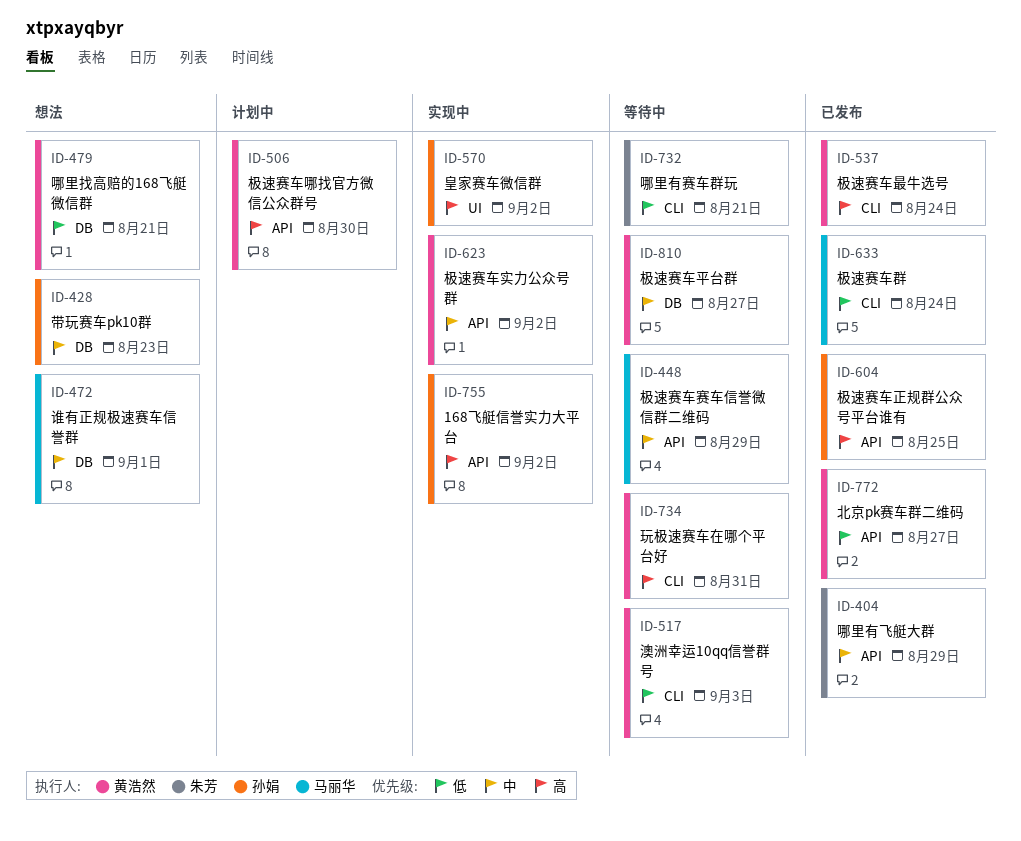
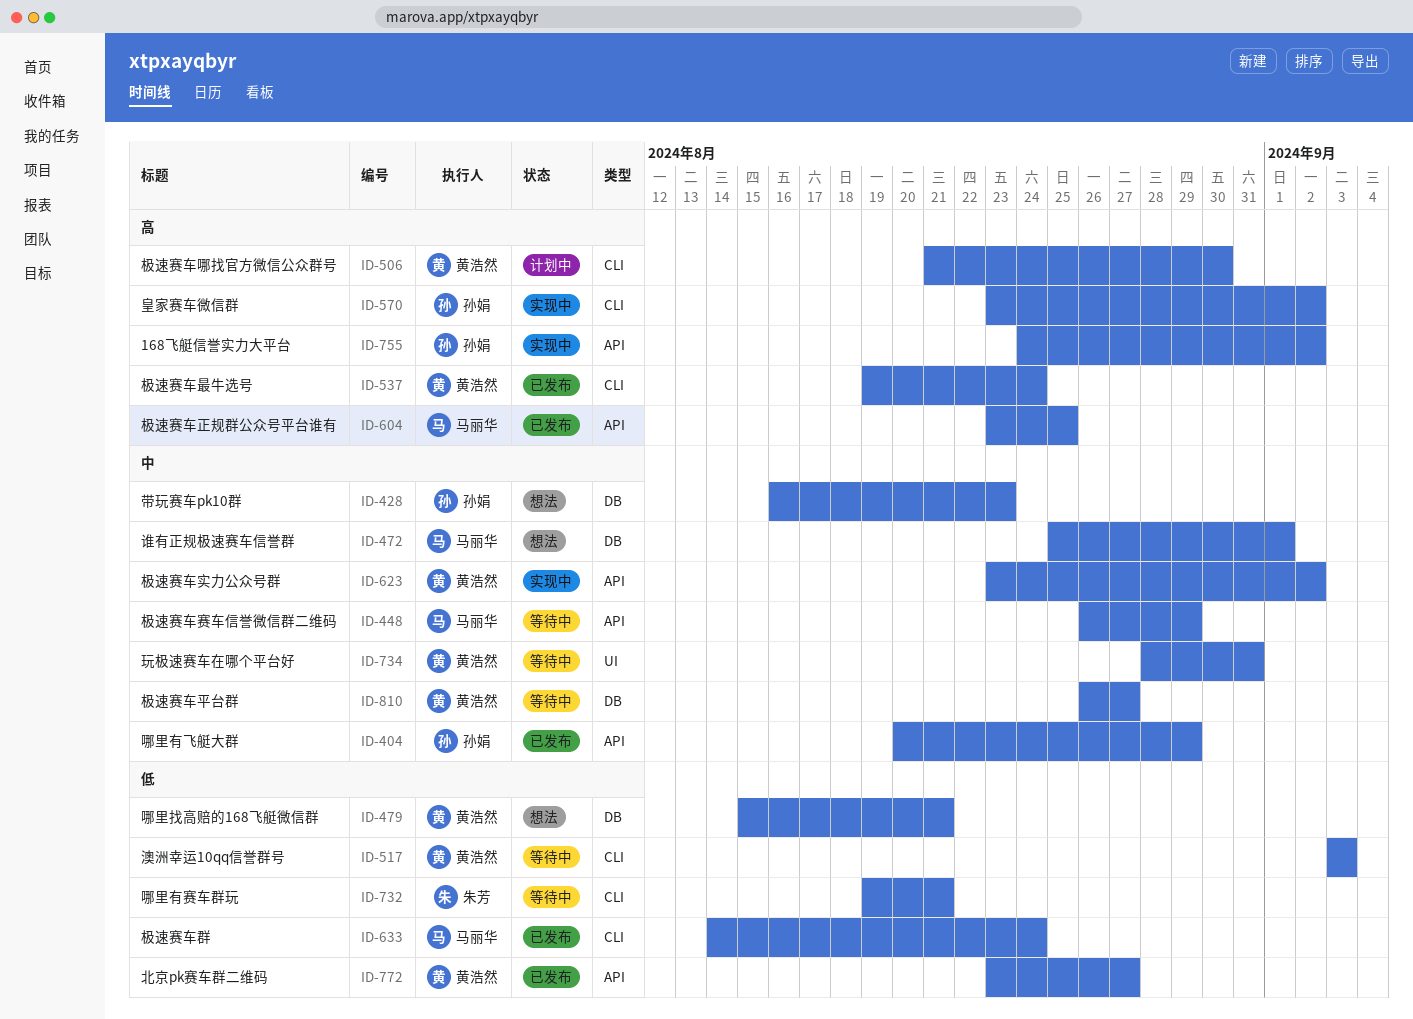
ID-404, owner: 朱芳 -> 孙娟
ID-506, label: API -> CLI
ID-570, label: UI -> CLI
ID-604, owner: 孙娟 -> 马丽华
ID-734, priority: 高 -> 中
ID-734, label: CLI -> UI

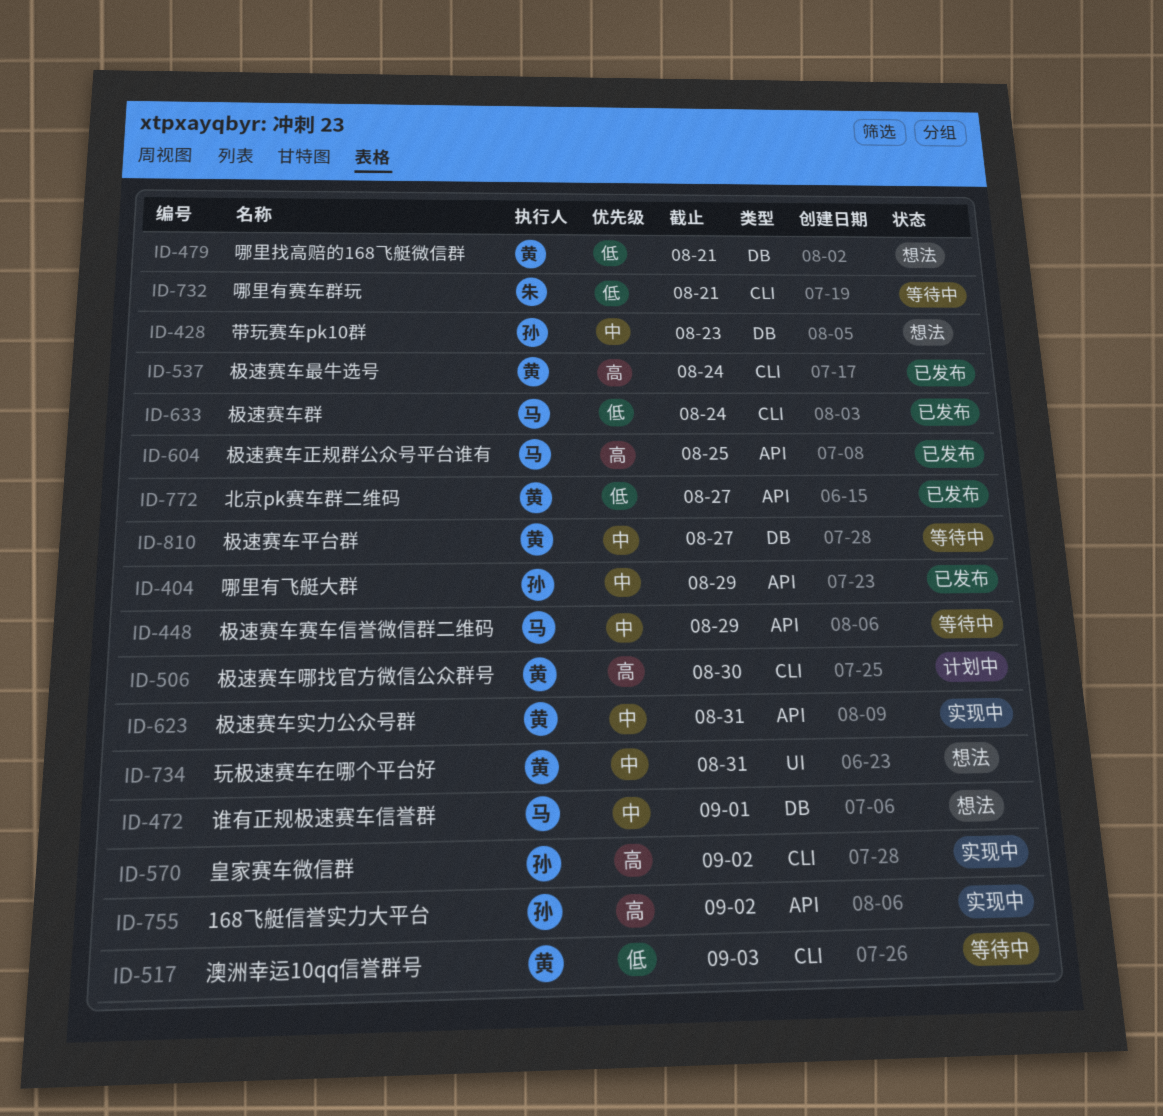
ID-623, due: Sep 2 -> Aug 31
ID-734, status: 等待中 -> 想法

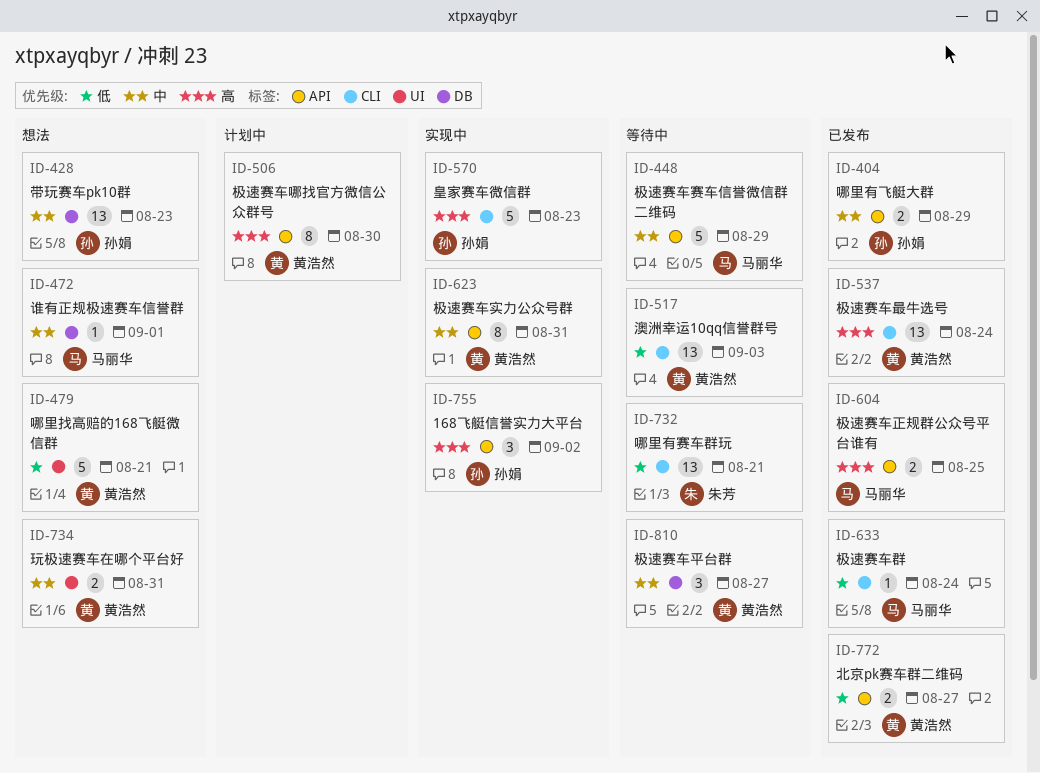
ID-479, label: DB -> UI
ID-506, label: CLI -> API
ID-570, due: Sep 2 -> Aug 23

